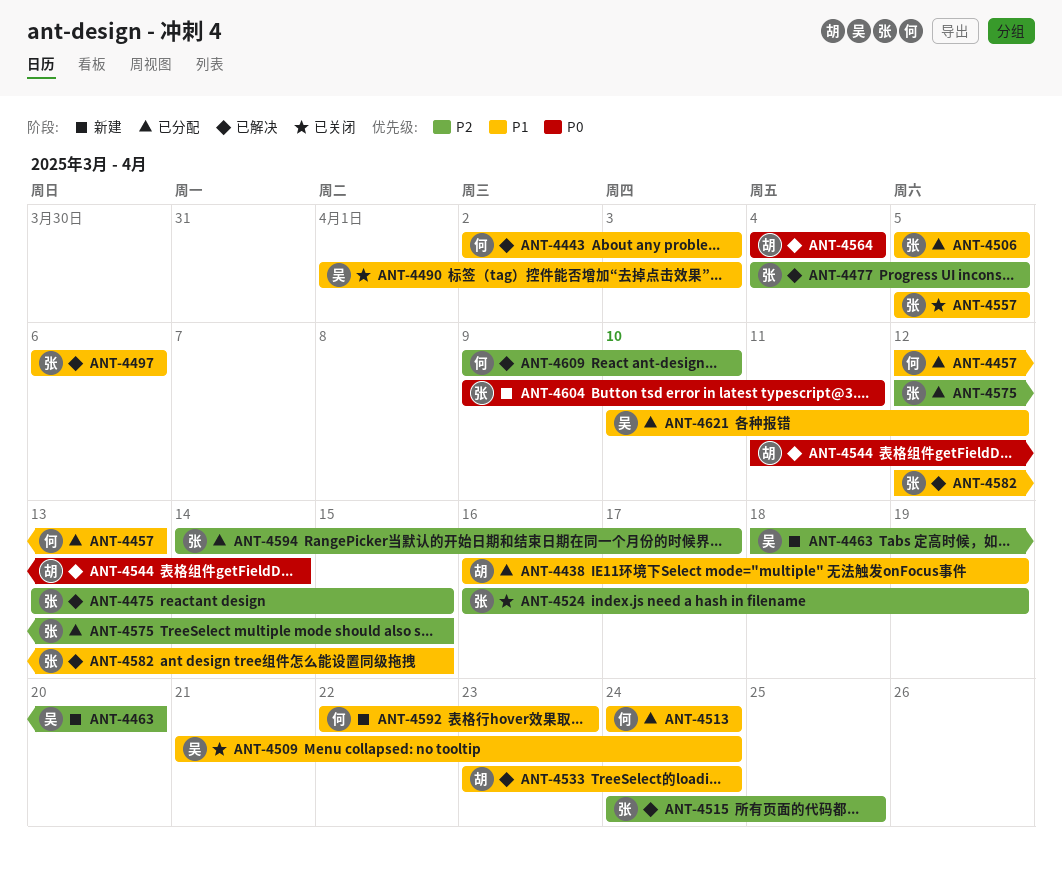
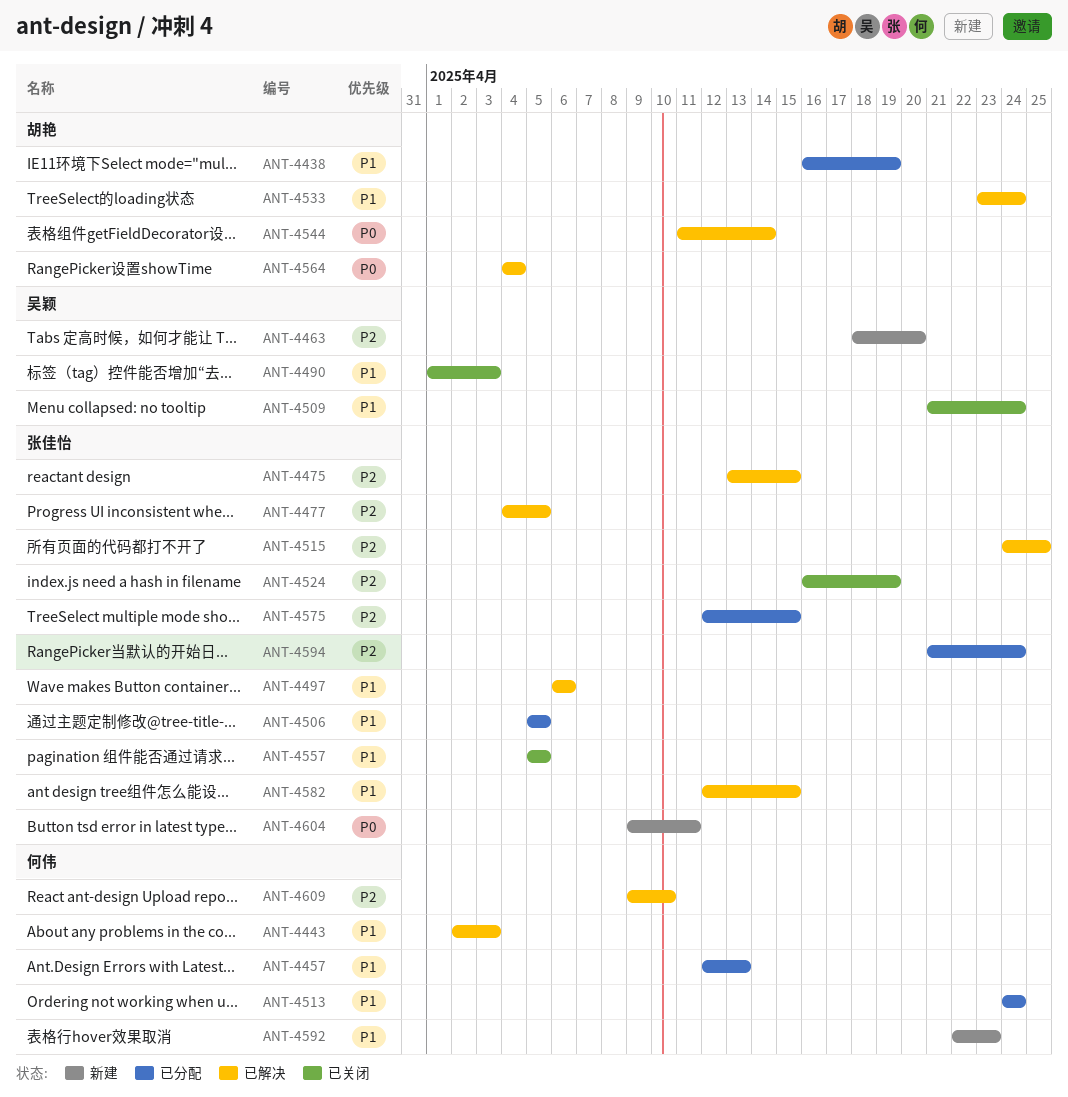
ANT-4594, start: Apr 14 -> Apr 21
ANT-4594, due: Apr 17 -> Apr 24
ANT-4621: present -> none

